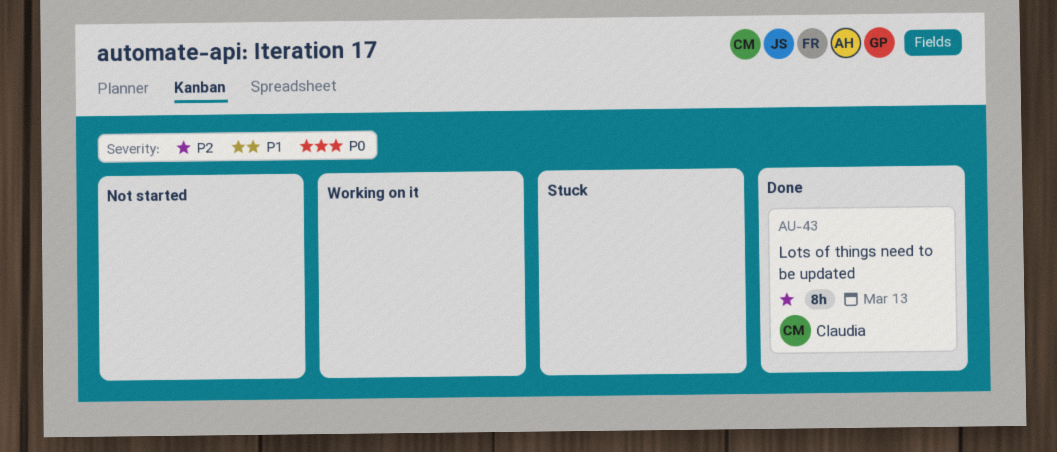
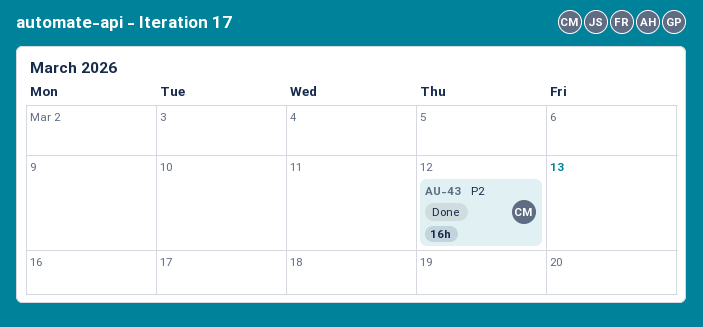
AU-43, estimate: 8h -> 16h
AU-43, due: Mar 13 -> Mar 12

